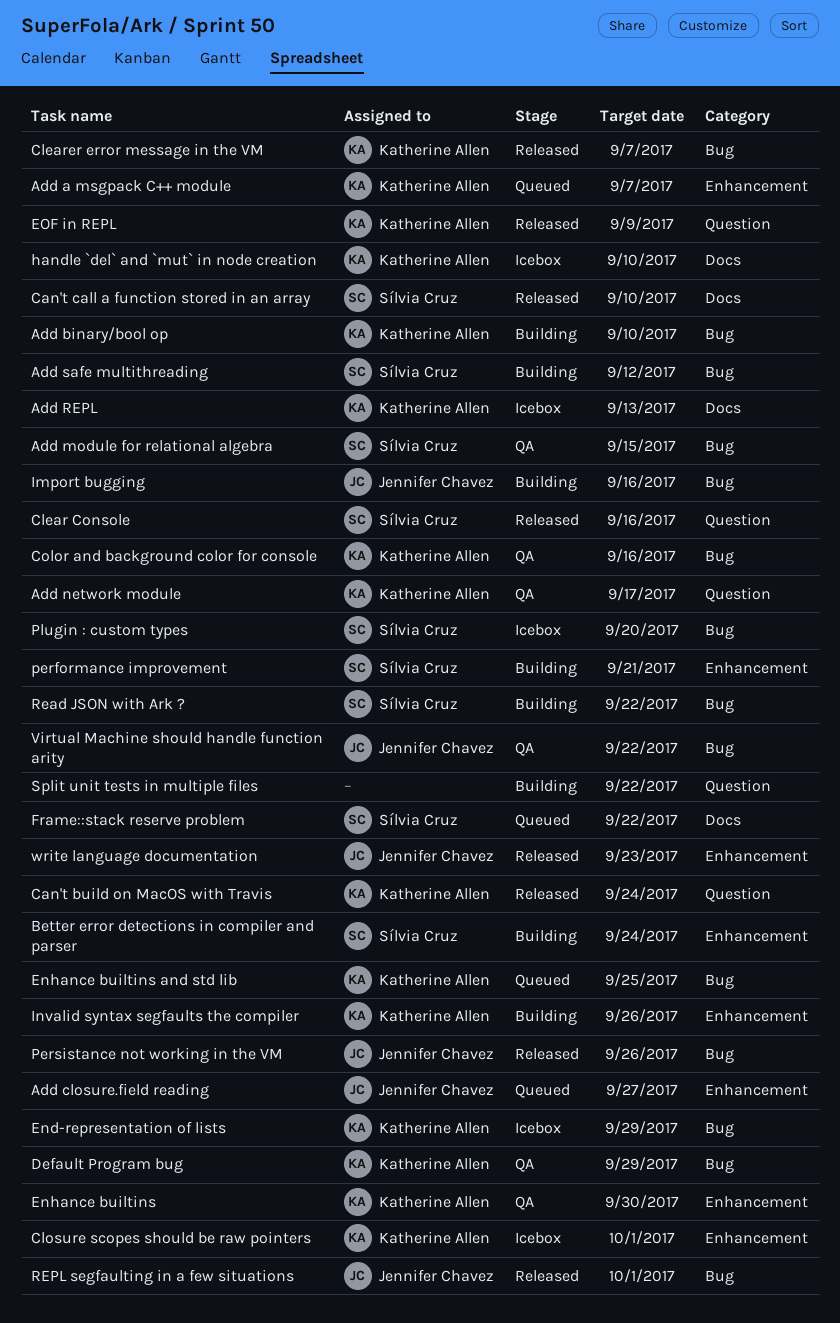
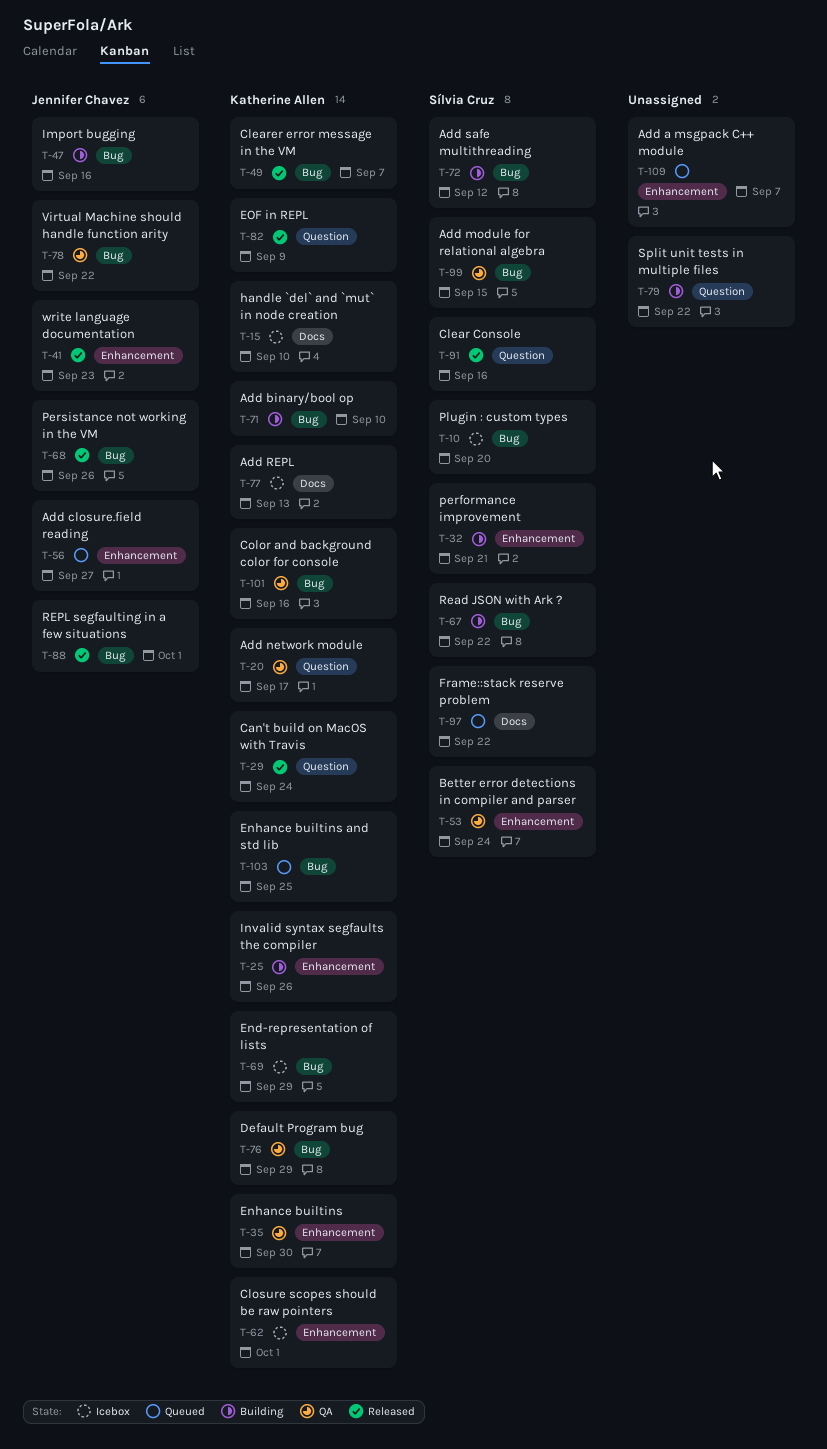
Add a msgpack C++ module, owner: Katherine Allen -> none
Better error detections in compiler and parser, status: Building -> QA
Can't call a function stored in an array: present -> none

